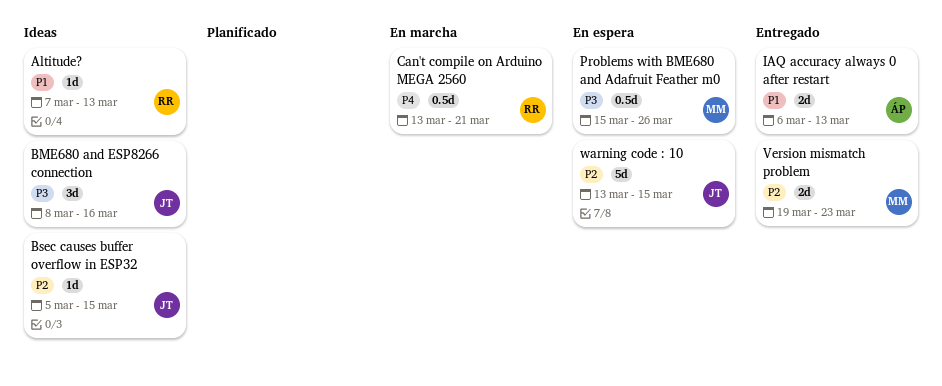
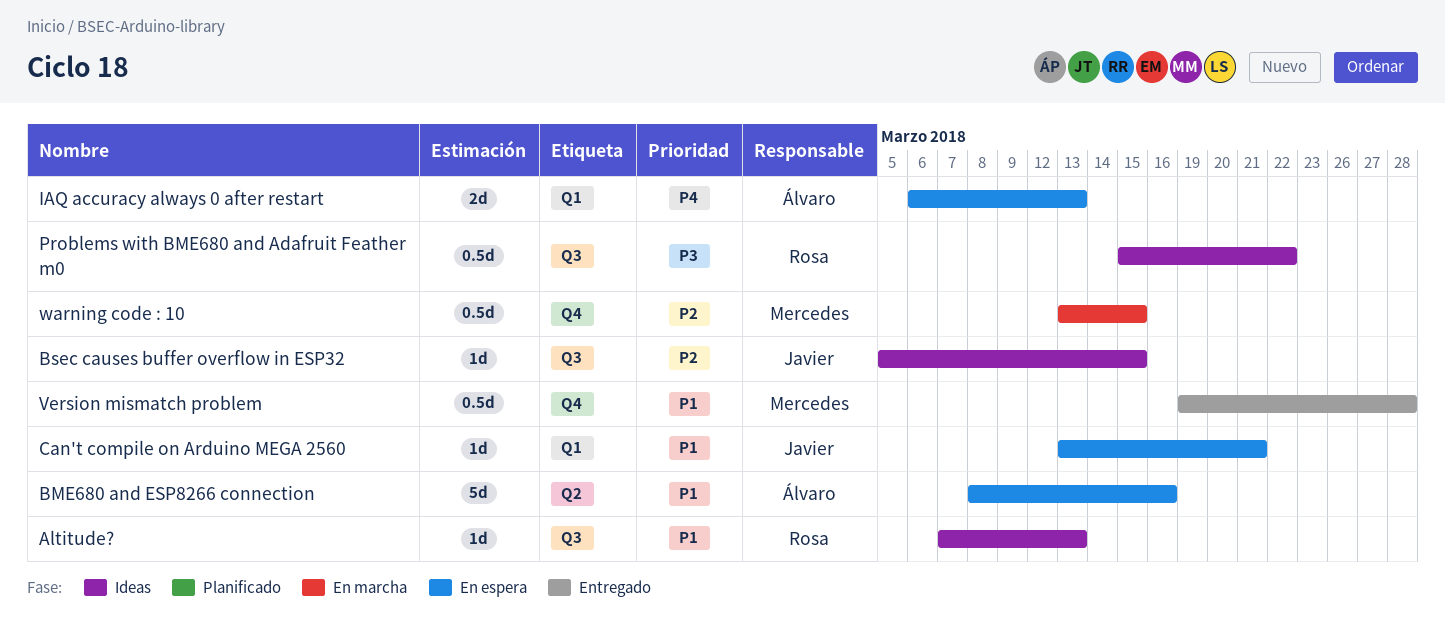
BME680 and ESP8266 connection, status: Ideas -> En espera
BME680 and ESP8266 connection, owner: Javier -> Álvaro
BME680 and ESP8266 connection, priority: P3 -> P1
BME680 and ESP8266 connection, estimate: 3d -> 5d
Can't compile on Arduino MEGA 2560, status: En marcha -> En espera
Can't compile on Arduino MEGA 2560, owner: Rosa -> Javier
Can't compile on Arduino MEGA 2560, priority: P4 -> P1
Can't compile on Arduino MEGA 2560, estimate: 0.5d -> 1d
IAQ accuracy always 0 after restart, status: Entregado -> En espera
IAQ accuracy always 0 after restart, priority: P1 -> P4
Problems with BME680 and Adafruit Feather m0, status: En espera -> Ideas
Problems with BME680 and Adafruit Feather m0, owner: Mercedes -> Rosa
Problems with BME680 and Adafruit Feather m0, due: Mar 26 -> Mar 22
Version mismatch problem, priority: P2 -> P1
Version mismatch problem, estimate: 2d -> 0.5d
Version mismatch problem, due: Mar 23 -> Mar 28
warning code : 10, status: En espera -> En marcha
warning code : 10, owner: Javier -> Mercedes
warning code : 10, estimate: 5d -> 0.5d

